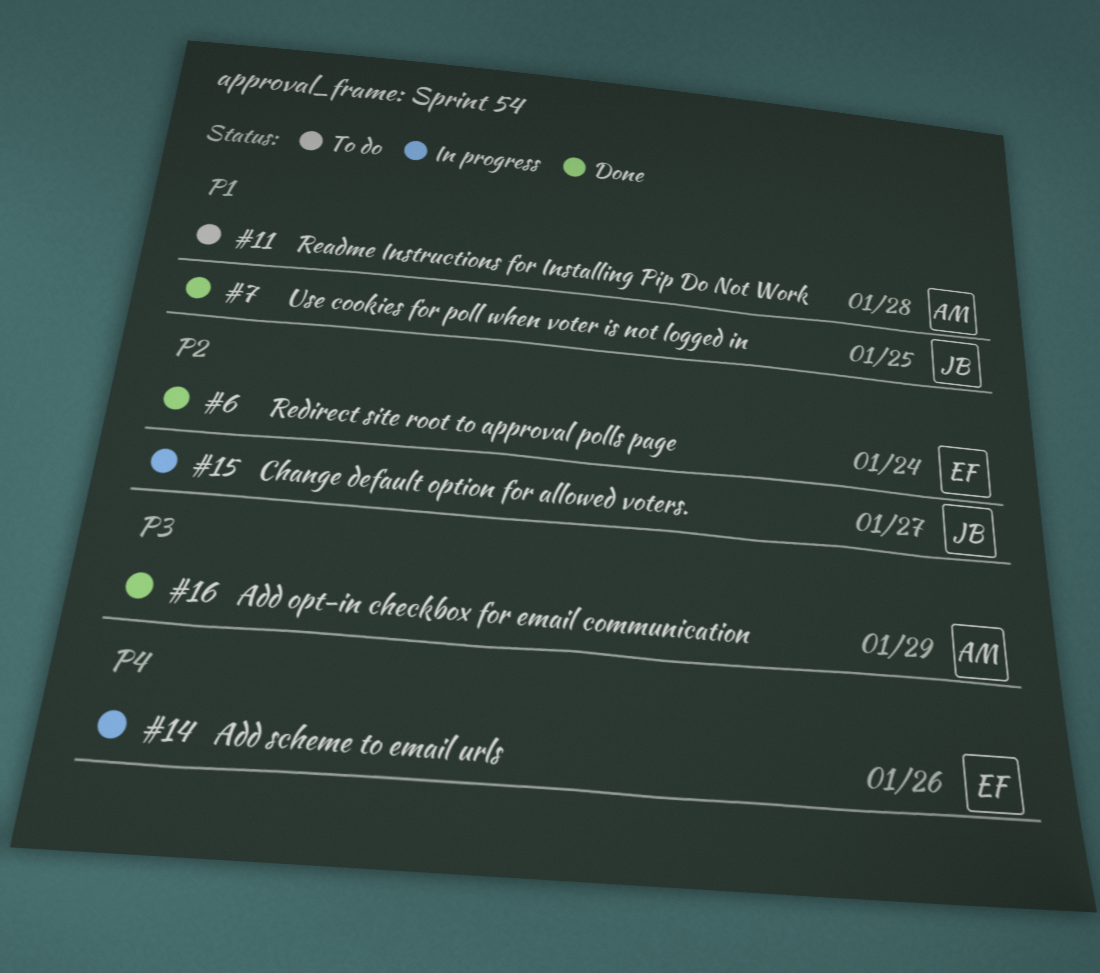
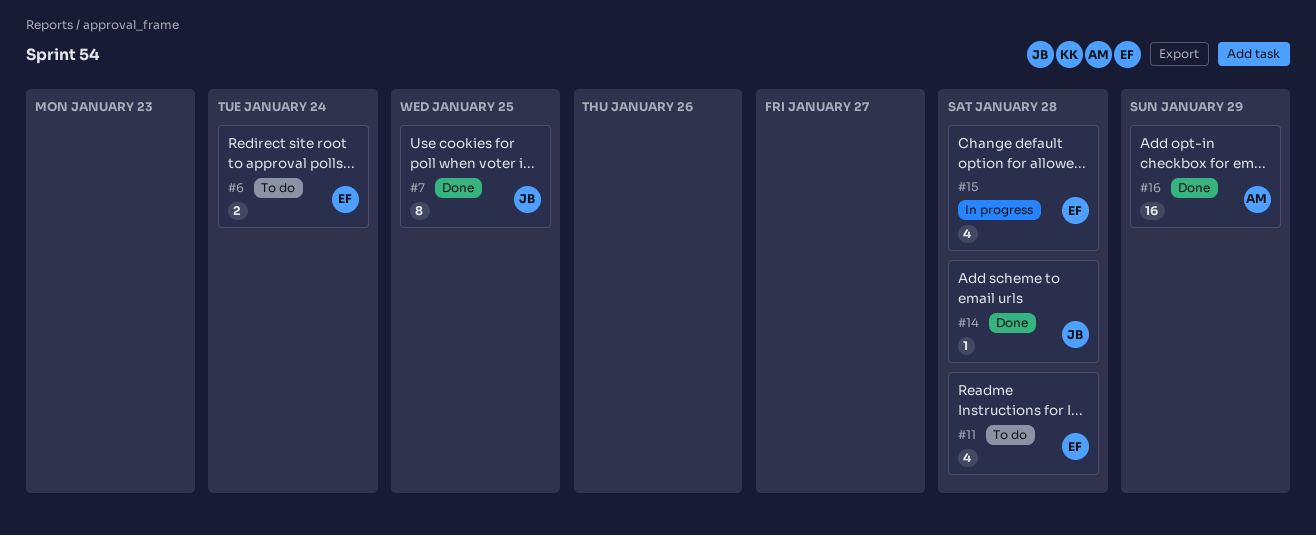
#6, status: Done -> To do
#11, owner: AM -> EF
#14, status: In progress -> Done
#14, owner: EF -> JB
#14, due: Jan 26 -> Jan 28
#15, owner: JB -> EF
#15, due: Jan 27 -> Jan 28

